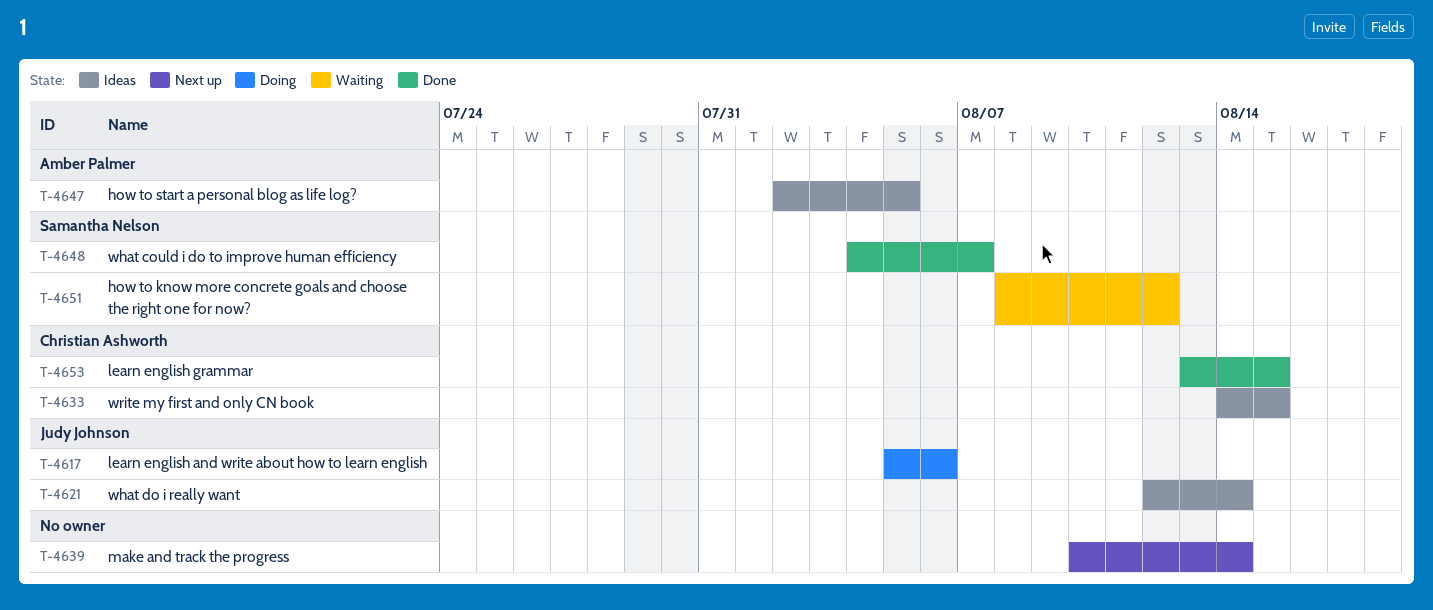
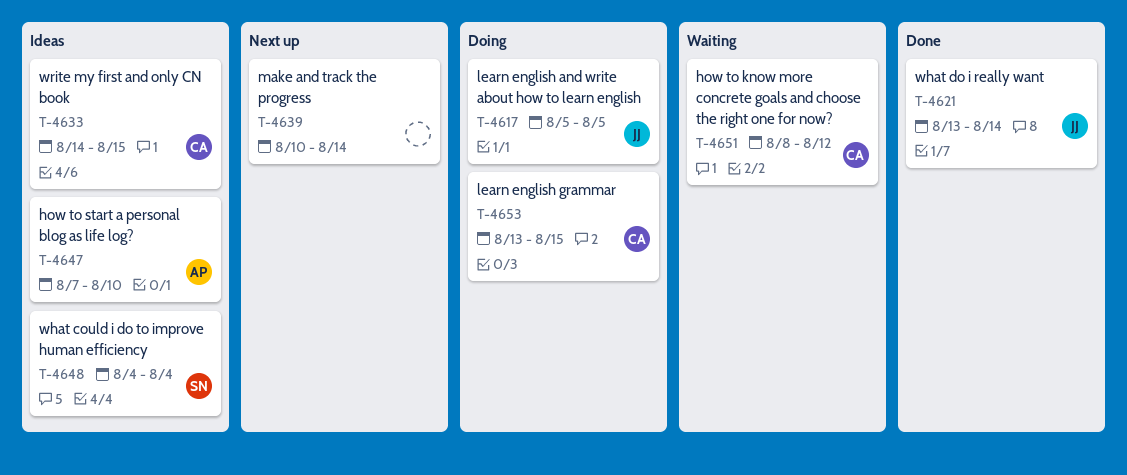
T-4617, due: Aug 6 -> Aug 5
T-4621, status: Ideas -> Done
T-4621, start: Aug 12 -> Aug 13
T-4647, start: Aug 2 -> Aug 7
T-4647, due: Aug 5 -> Aug 10
T-4648, status: Done -> Ideas
T-4648, due: Aug 7 -> Aug 4
T-4651, owner: Samantha Nelson -> Christian Ashworth
T-4653, status: Done -> Doing

